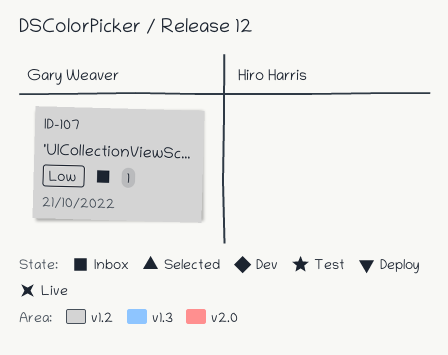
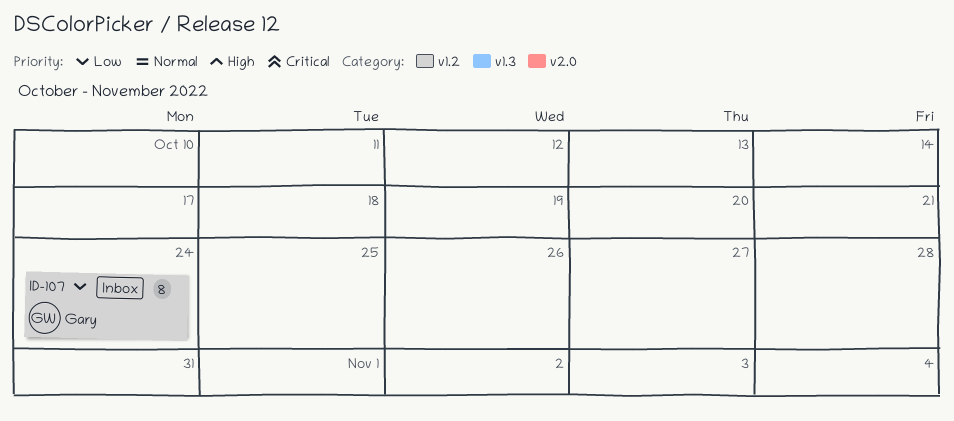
ID-107, estimate: 1 -> 8
ID-107, due: Oct 21 -> Oct 24

